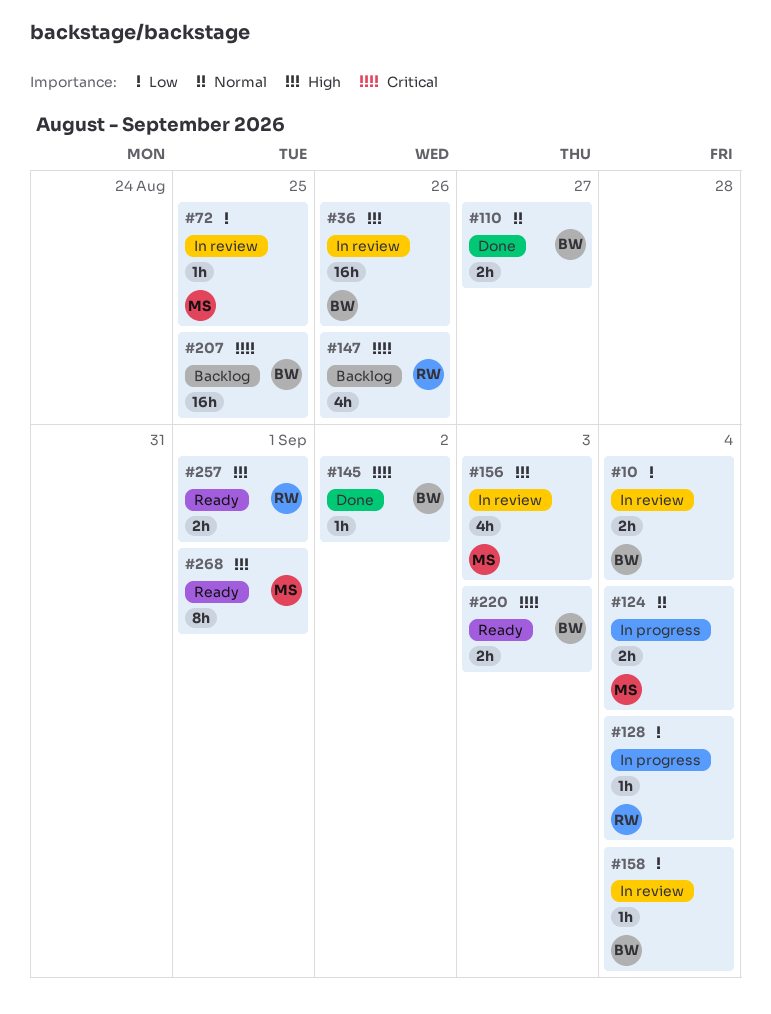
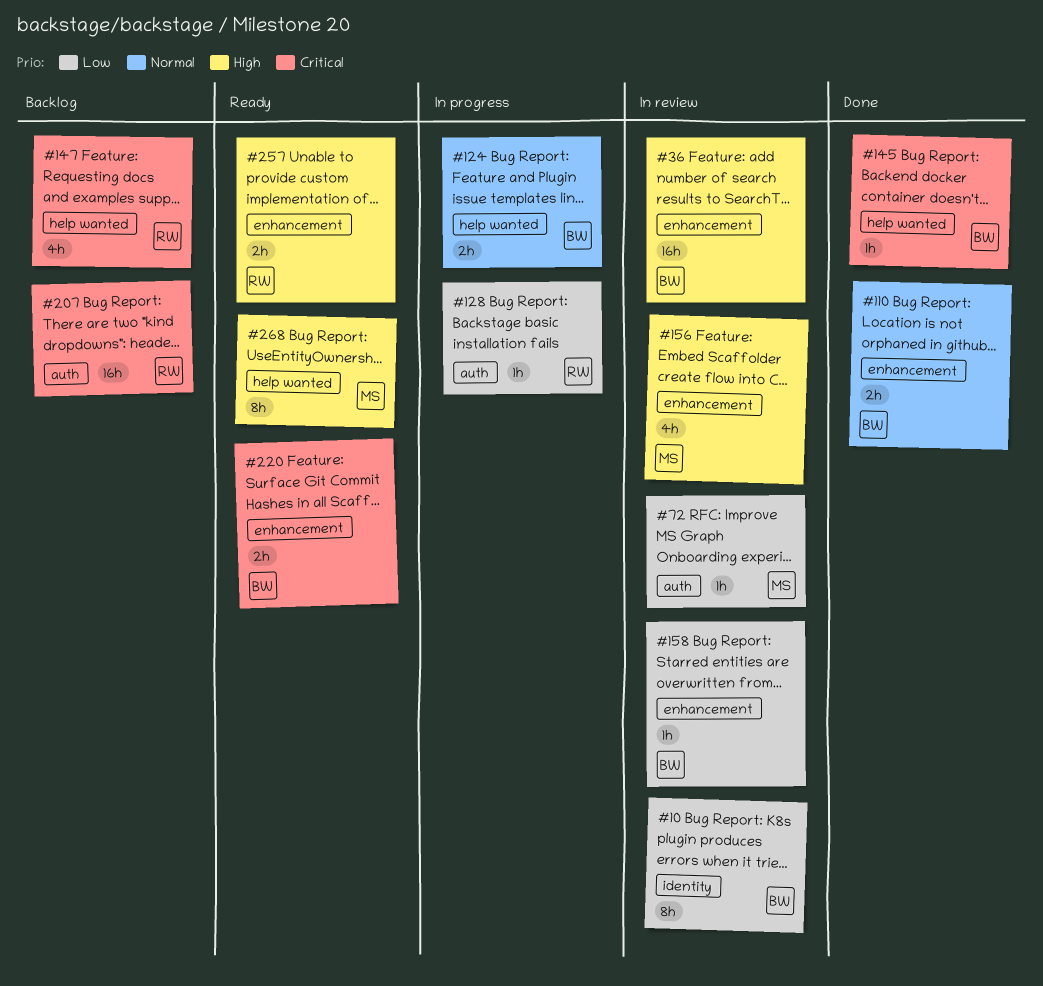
#10, estimate: 2h -> 8h
#124, owner: MS -> BW
#207, owner: BW -> RW

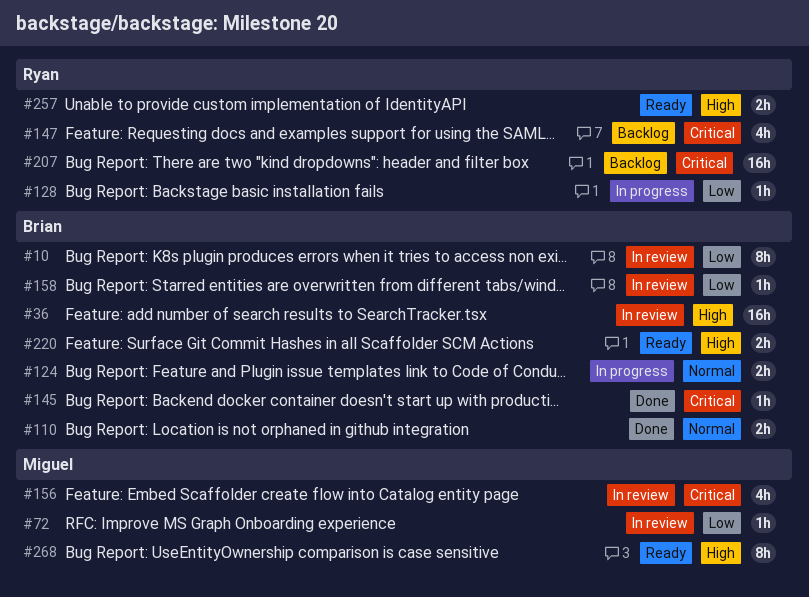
#156, priority: High -> Critical
#220, priority: Critical -> High

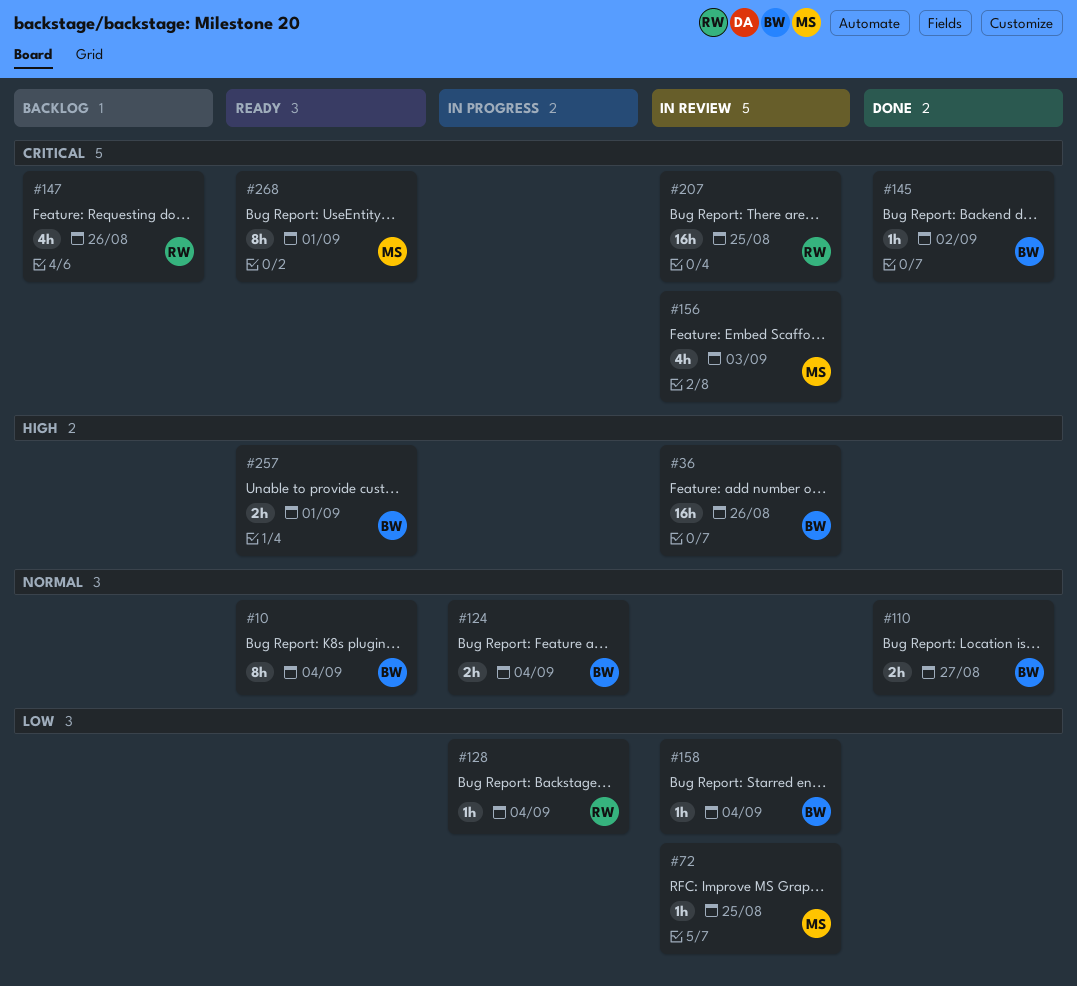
#10, status: In review -> Ready
#10, priority: Low -> Normal
#207, status: Backlog -> In review
#220: present -> none
#257, owner: Ryan -> Brian
#268, priority: High -> Critical

